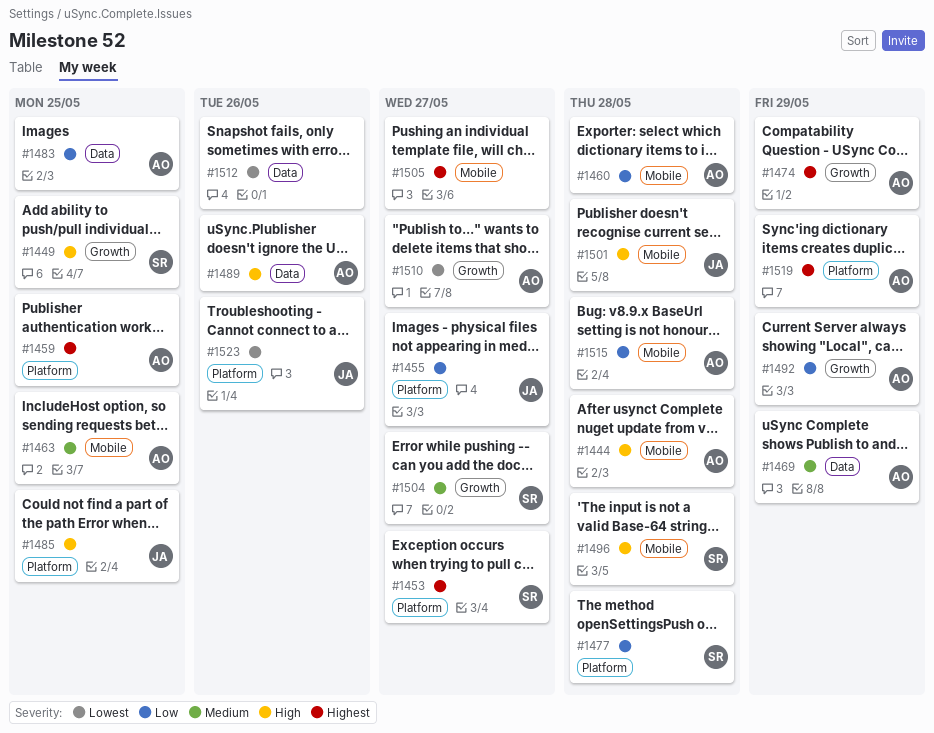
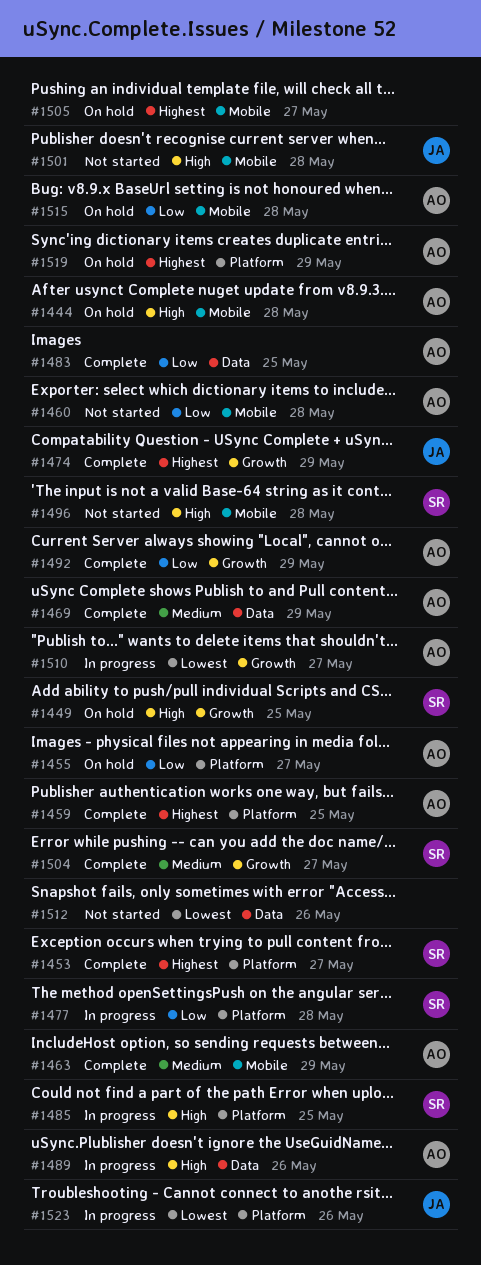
#1455, owner: JA -> AO
#1463, due: May 25 -> May 29
#1474, owner: AO -> JA
#1485, owner: JA -> SR

